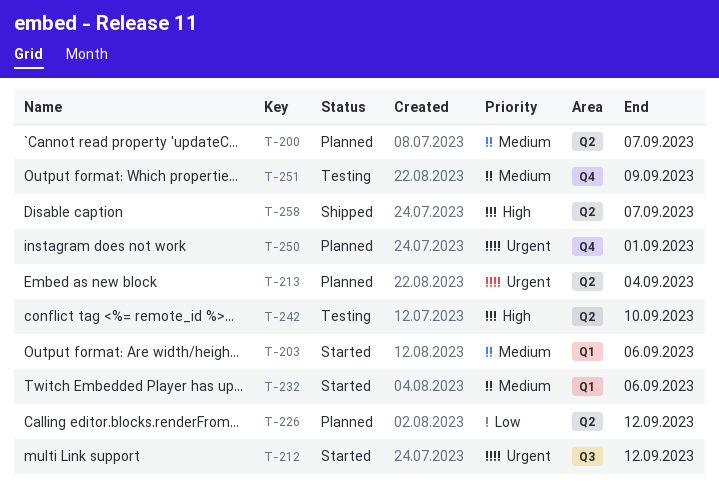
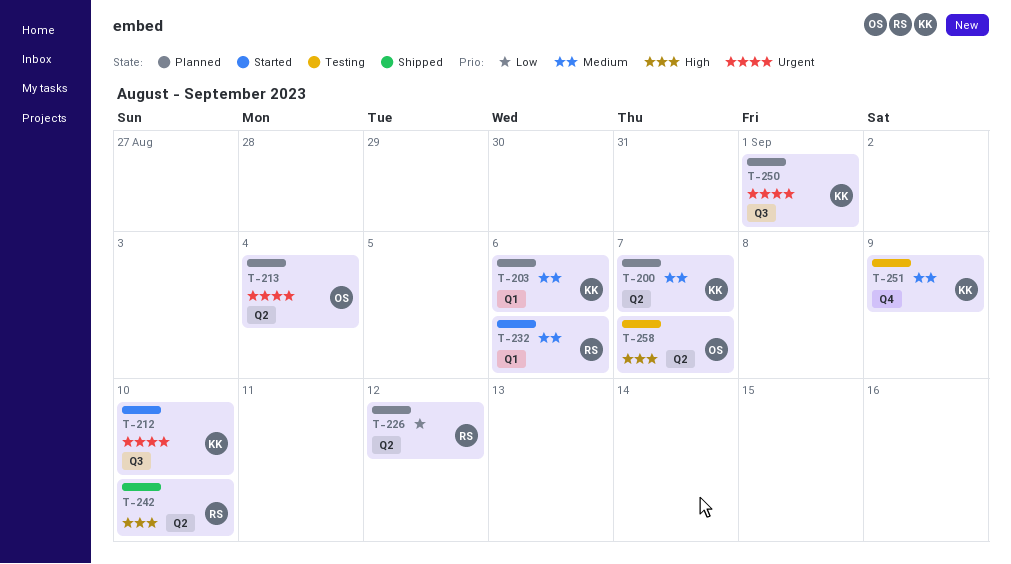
T-203, status: Started -> Planned
T-212, due: Sep 12 -> Sep 10
T-242, status: Testing -> Shipped
T-250, label: Q4 -> Q3
T-258, status: Shipped -> Testing

